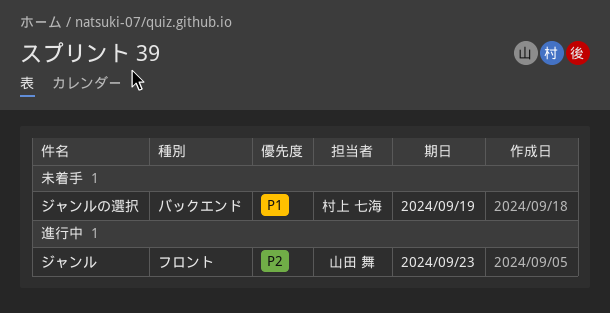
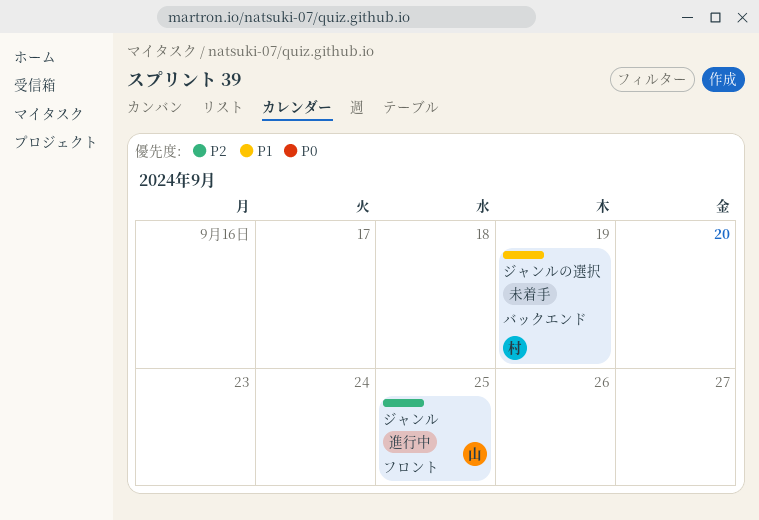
ジャンル, due: Sep 23 -> Sep 25

